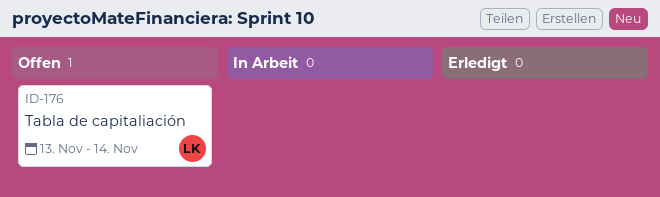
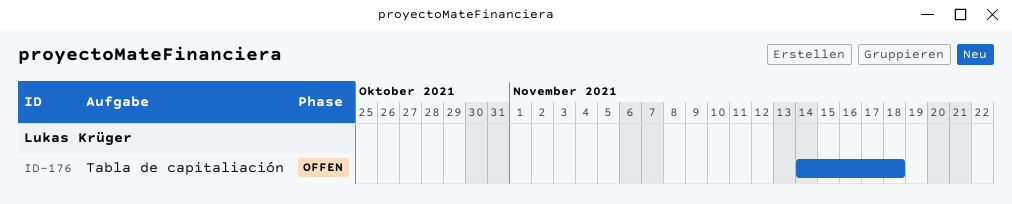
ID-176, start: Nov 13 -> Nov 14
ID-176, due: Nov 14 -> Nov 18

